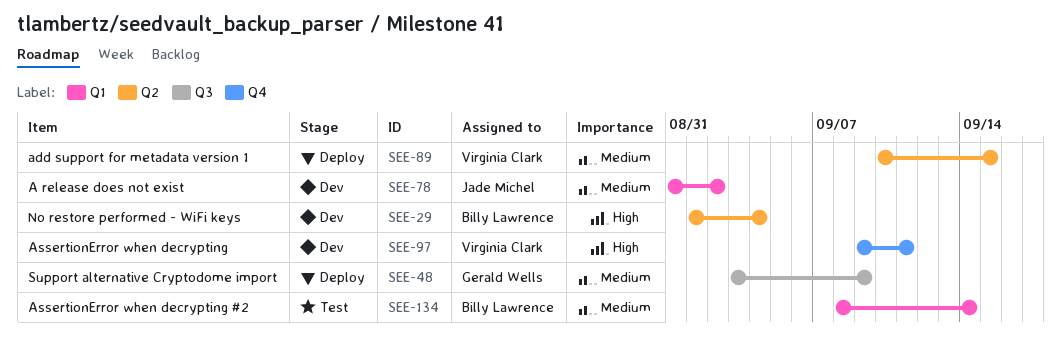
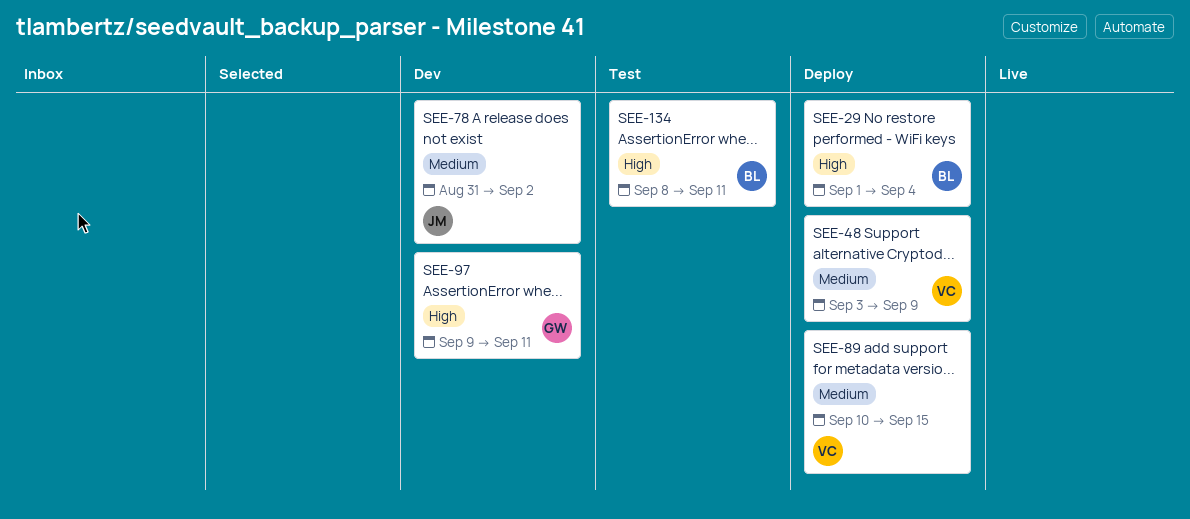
SEE-29, status: Dev -> Deploy
SEE-48, owner: Gerald Wells -> Virginia Clark
SEE-97, owner: Virginia Clark -> Gerald Wells
SEE-134, priority: Medium -> High
SEE-134, due: Sep 14 -> Sep 11

